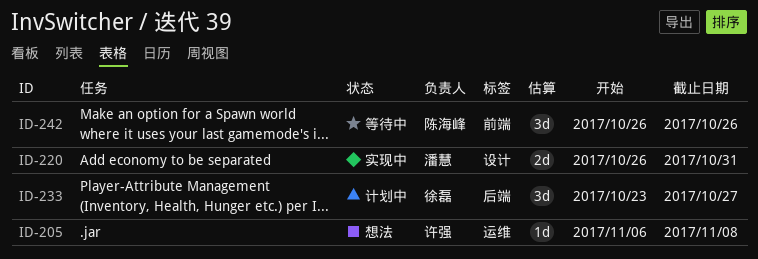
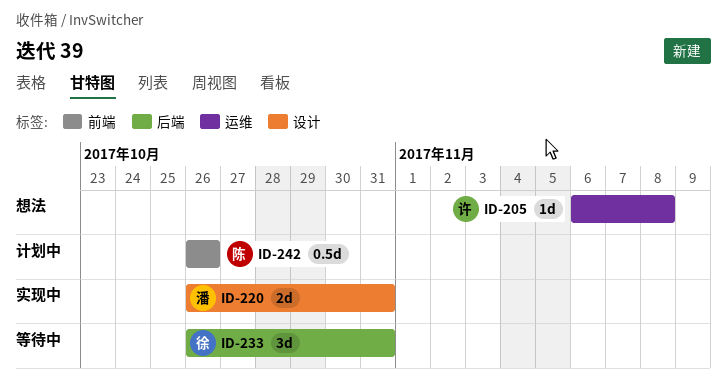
ID-233, status: 计划中 -> 等待中
ID-233, start: Oct 23 -> Oct 26
ID-233, due: Oct 27 -> Oct 31
ID-242, status: 等待中 -> 计划中
ID-242, estimate: 3d -> 0.5d

